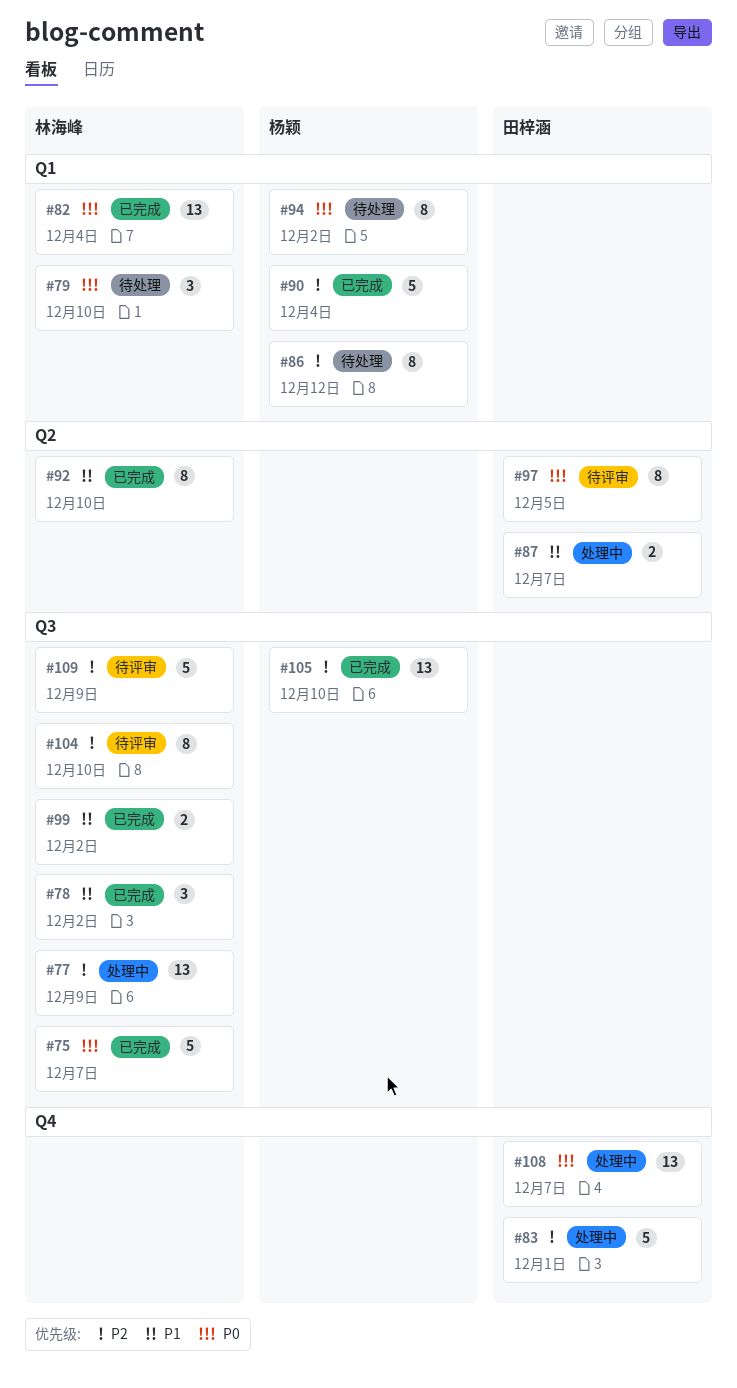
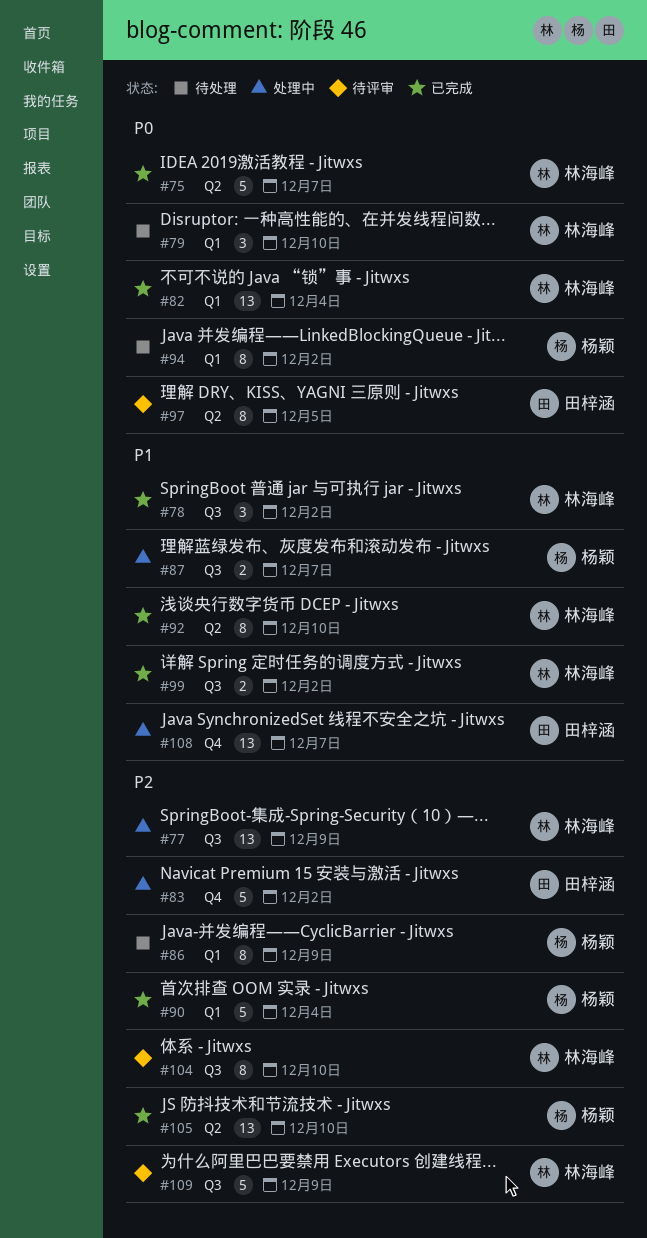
#75, label: Q3 -> Q2
#83, due: Dec 1 -> Dec 2
#86, due: Dec 12 -> Dec 9
#87, owner: 田梓涵 -> 杨颖
#87, label: Q2 -> Q3
#105, label: Q3 -> Q2
#108, priority: P0 -> P1

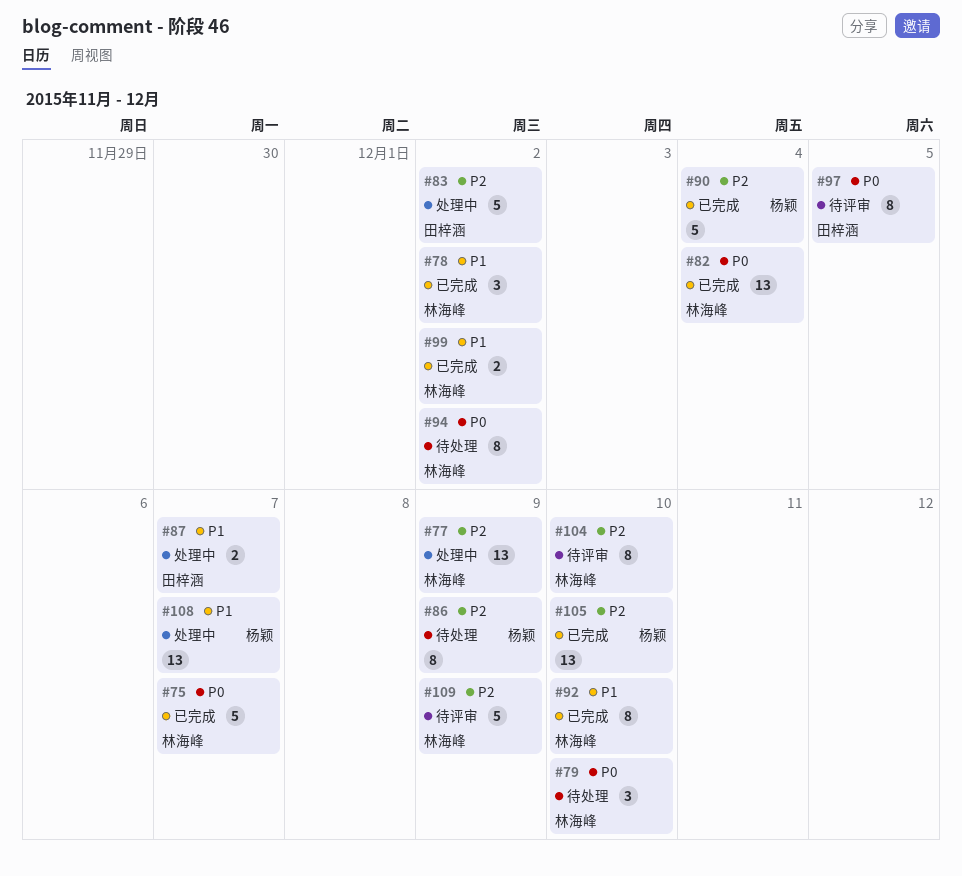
#87, owner: 杨颖 -> 田梓涵
#94, owner: 杨颖 -> 林海峰
#108, owner: 田梓涵 -> 杨颖

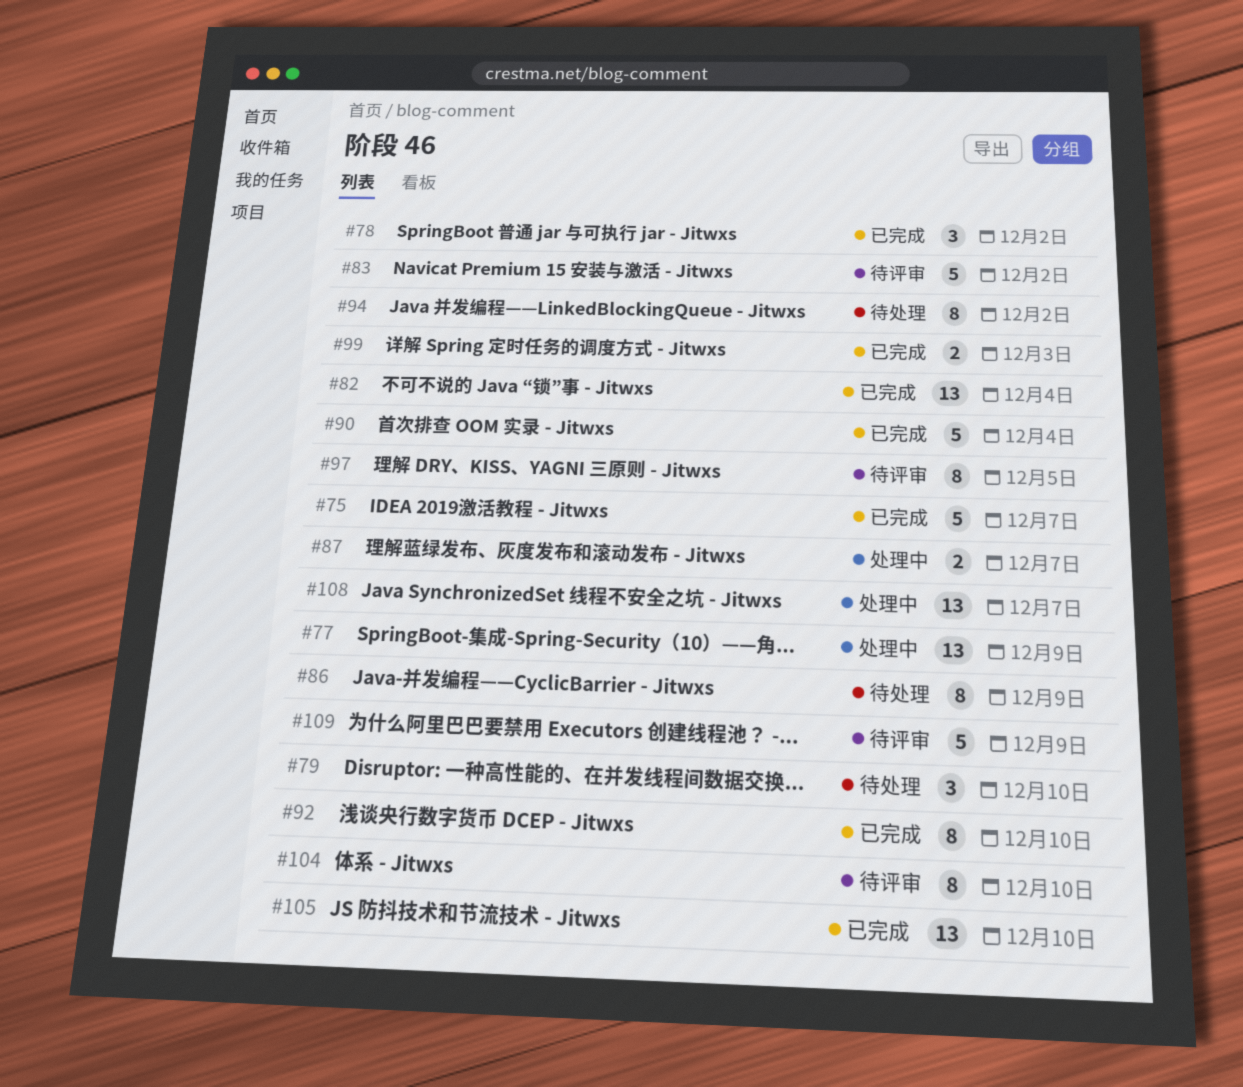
#83, status: 处理中 -> 待评审
#99, due: Dec 2 -> Dec 3

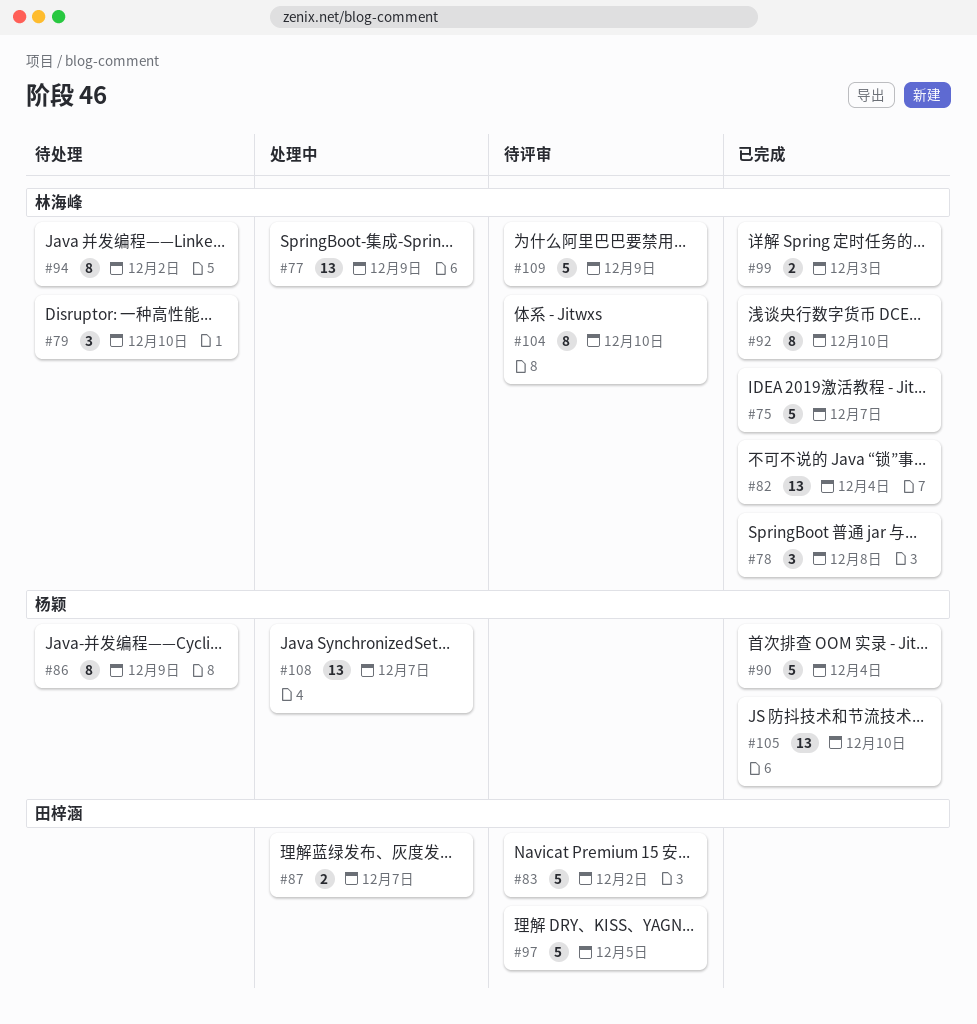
#78, due: Dec 2 -> Dec 8
#97, estimate: 8 -> 5

